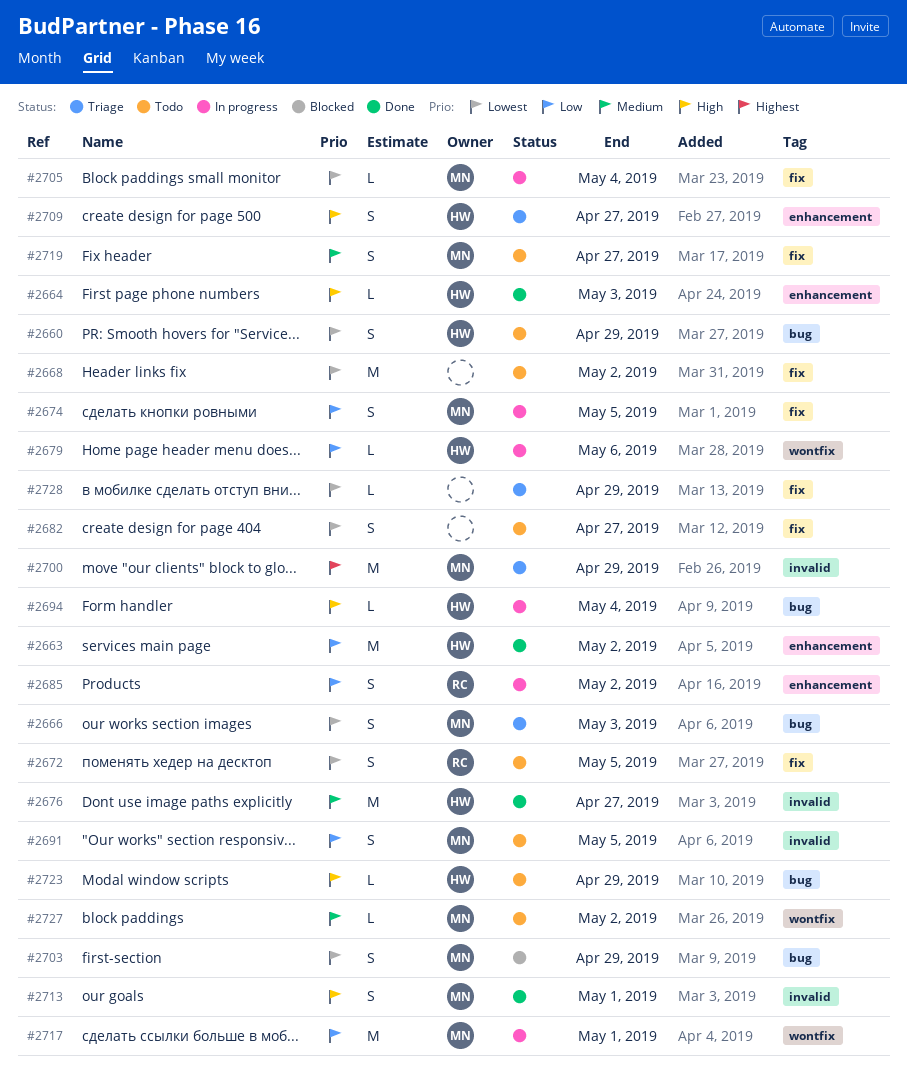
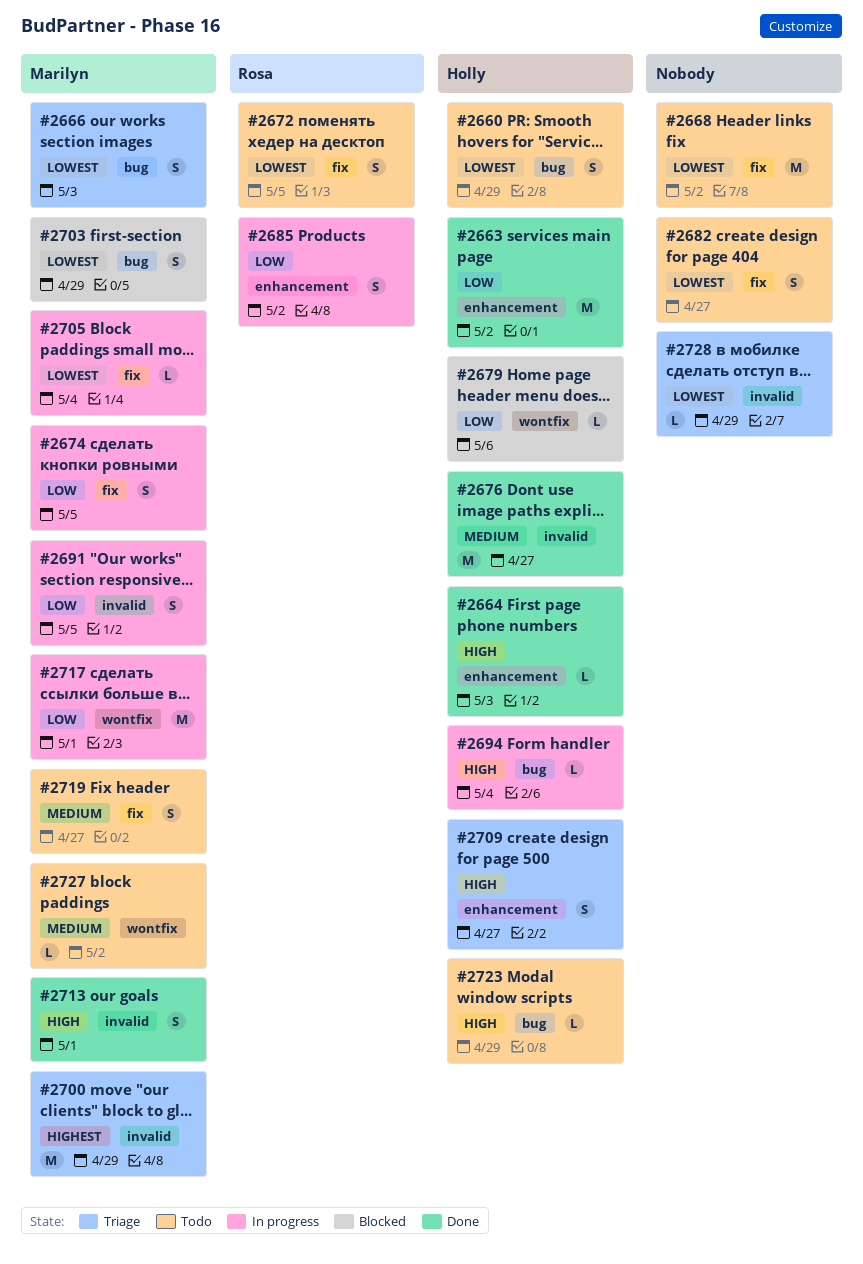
#2679, status: In progress -> Blocked
#2691, status: Todo -> In progress
#2728, label: fix -> invalid

